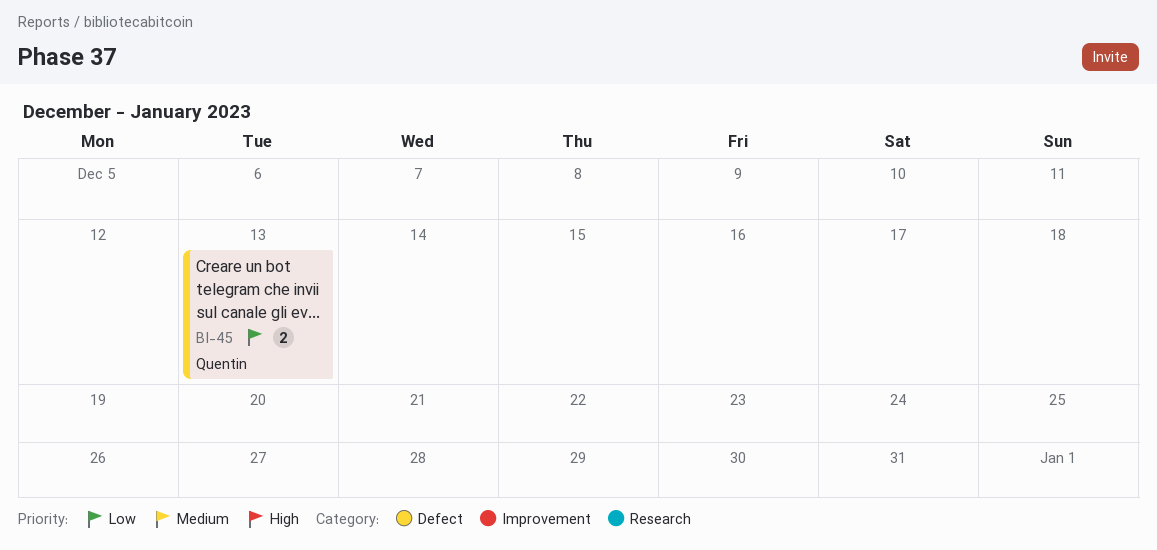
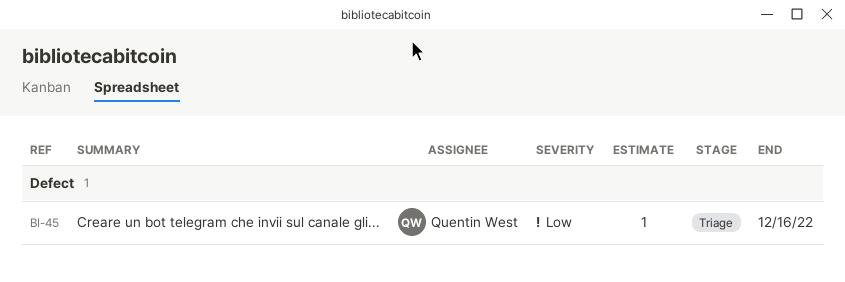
BI-45, estimate: 2 -> 1
BI-45, due: Dec 13 -> Dec 16

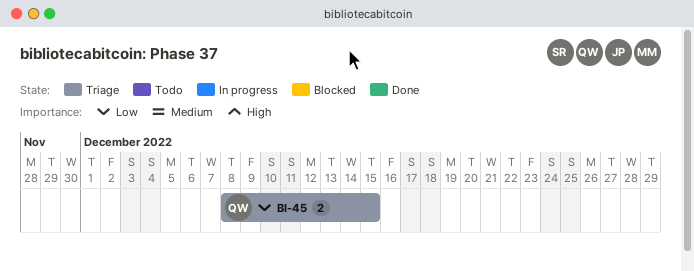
BI-45, estimate: 1 -> 2
BI-45, due: Dec 16 -> Dec 15

